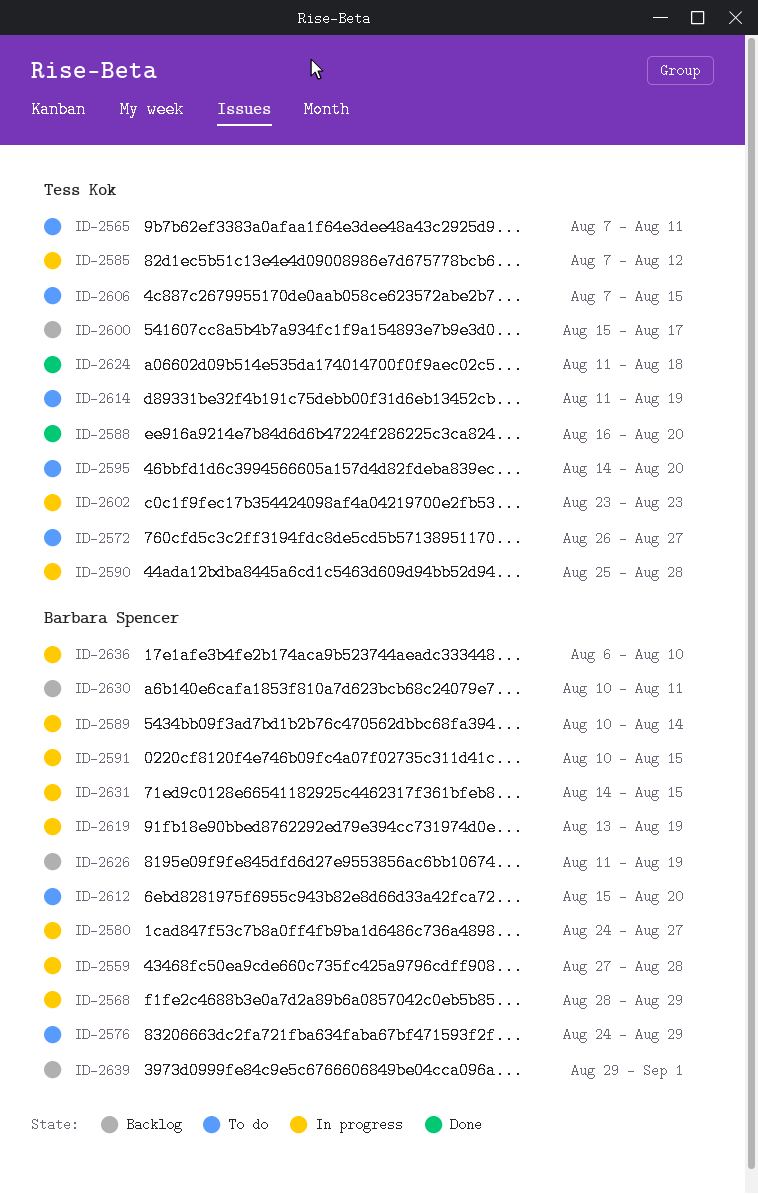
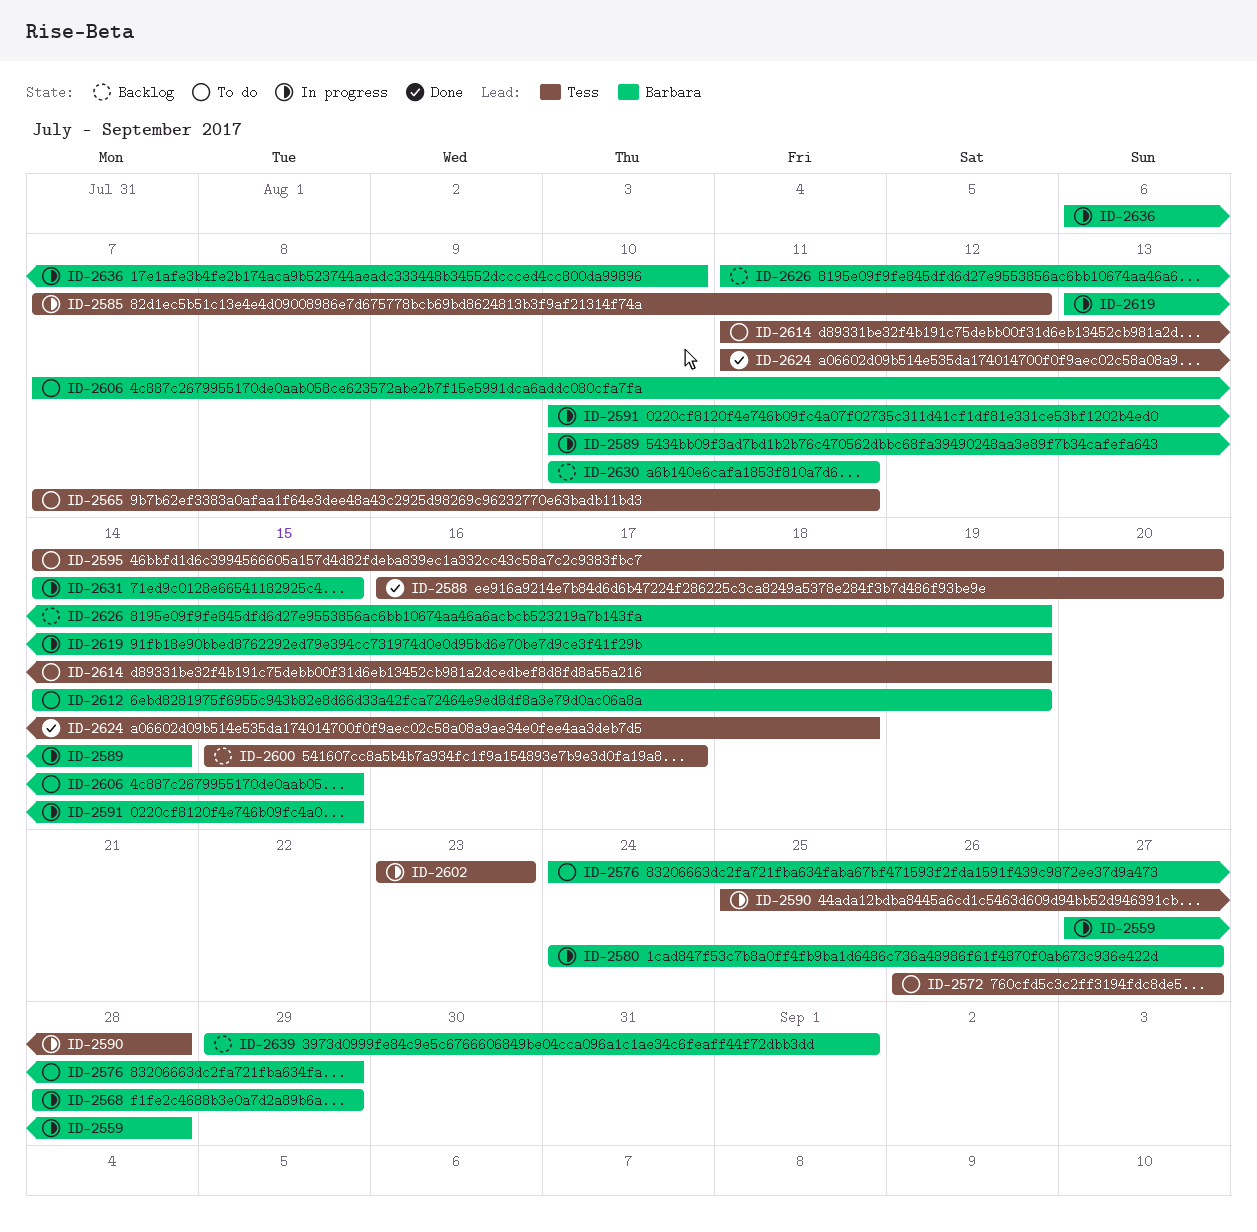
ID-2606, owner: Tess Kok -> Barbara Spencer
ID-2612, start: Aug 15 -> Aug 14
ID-2612, due: Aug 20 -> Aug 19

